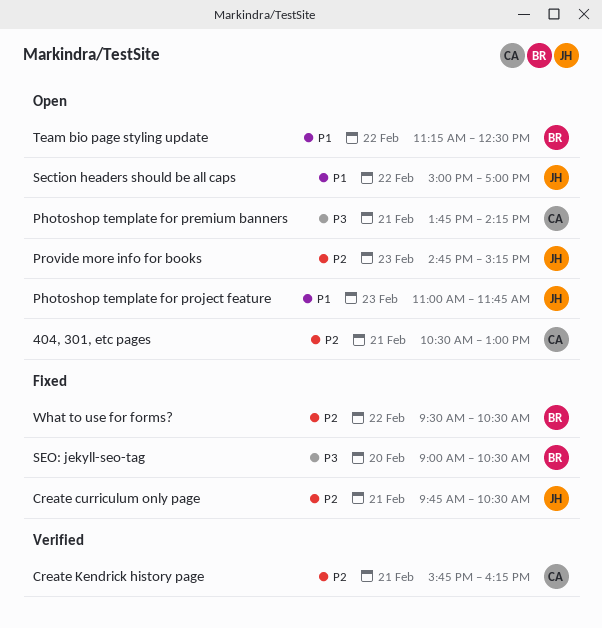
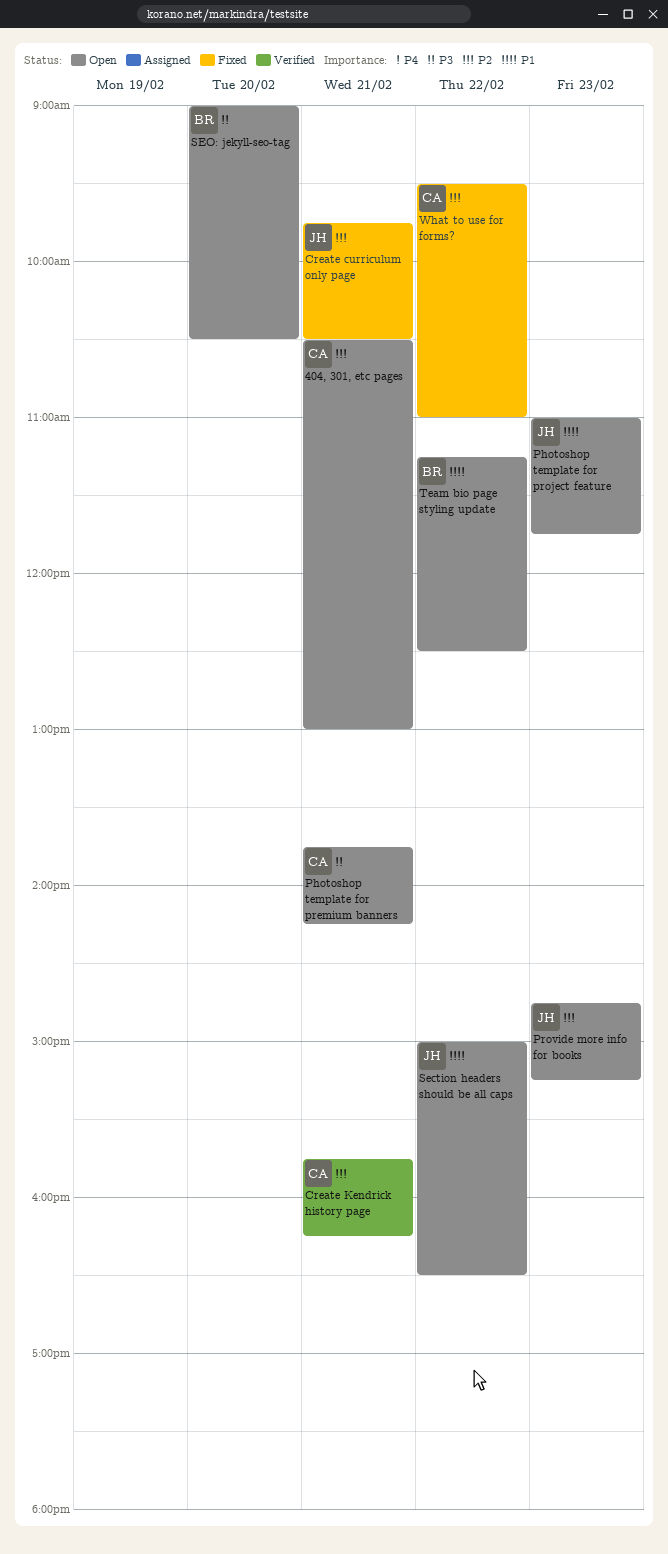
Section headers should be all caps, ends: 17:00 -> 16:30
SEO: jekyll-seo-tag, status: Fixed -> Open
What to use for forms?, owner: BR -> CA
What to use for forms?, ends: 10:30 -> 11:00

